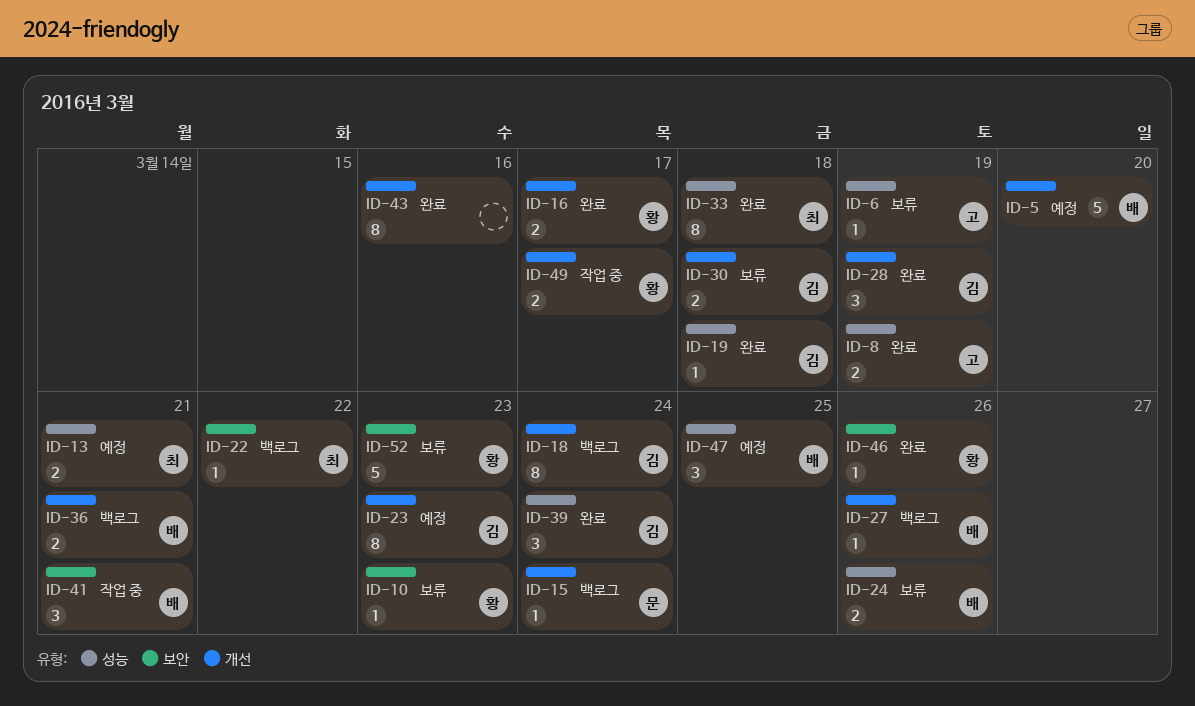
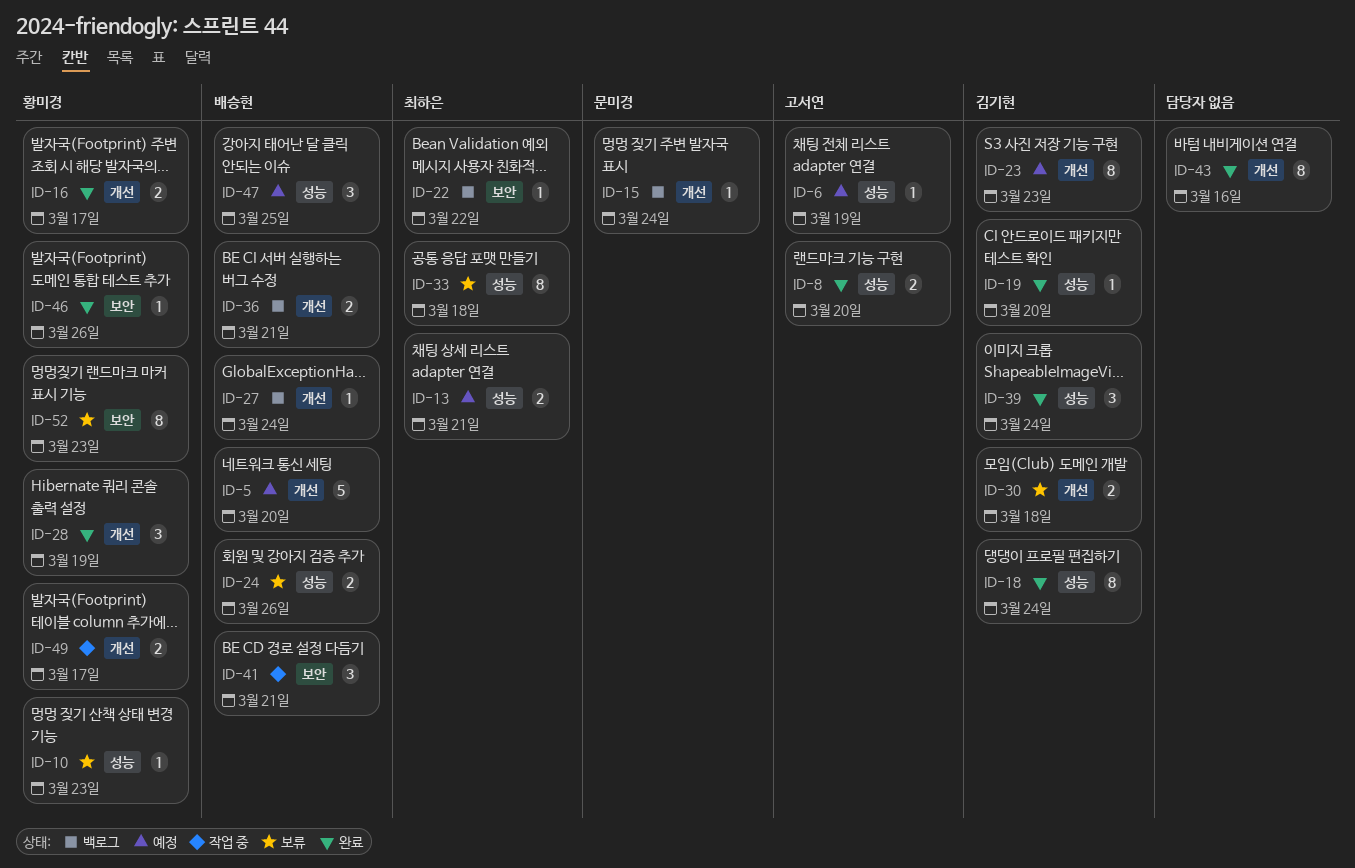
ID-6, status: 보류 -> 예정
ID-8, due: Mar 19 -> Mar 20
ID-10, label: 보안 -> 성능
ID-18, status: 백로그 -> 완료
ID-18, label: 개선 -> 성능
ID-19, due: Mar 18 -> Mar 20
ID-27, due: Mar 26 -> Mar 24
ID-28, owner: 김기현 -> 황미경
ID-33, status: 완료 -> 보류
ID-52, estimate: 5 -> 8

